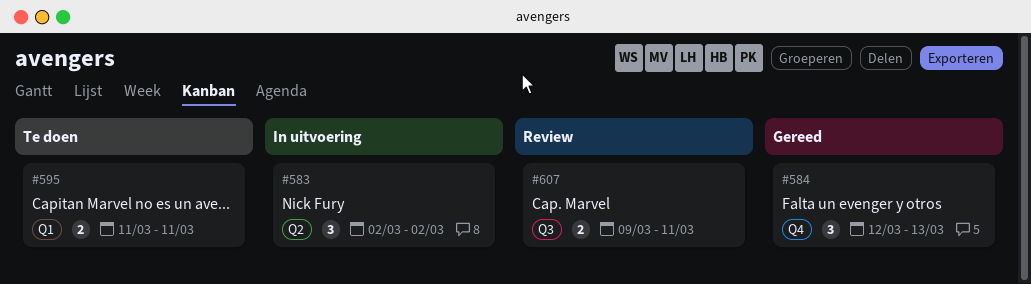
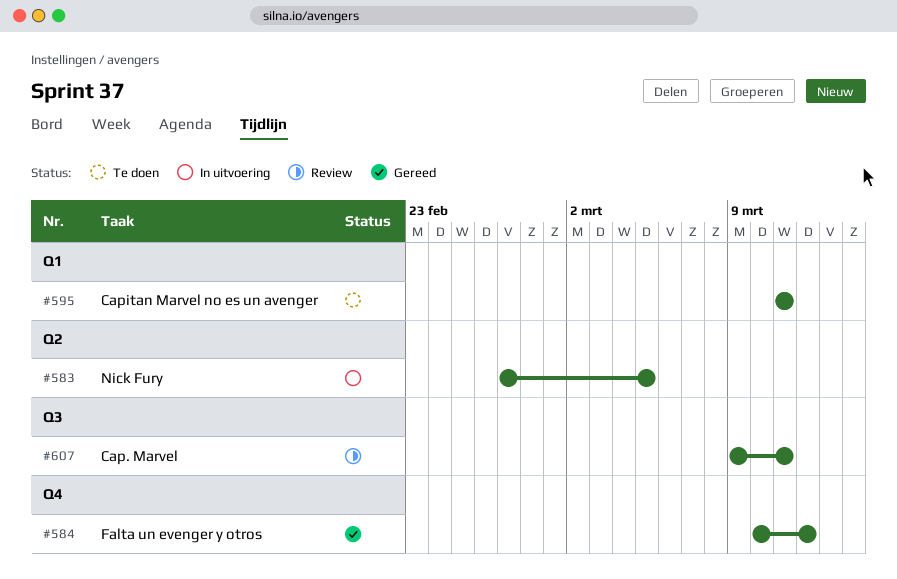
#583, start: Mar 2 -> Feb 27
#583, due: Mar 2 -> Mar 5
#584, start: Mar 12 -> Mar 10
#584, due: Mar 13 -> Mar 12

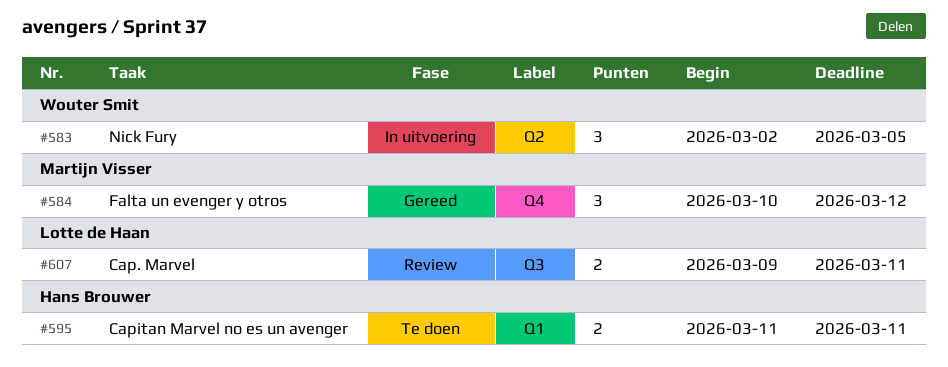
#583, start: Feb 27 -> Mar 2

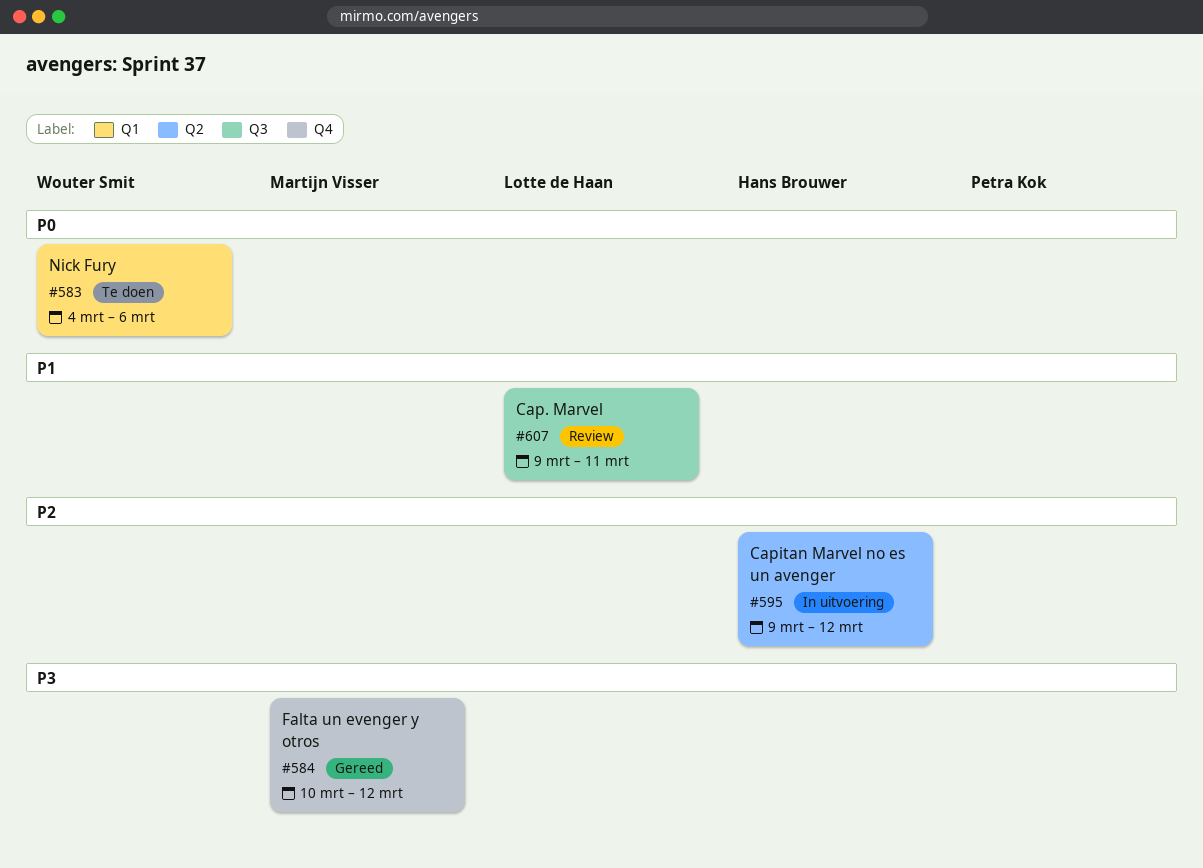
#583, status: In uitvoering -> Te doen
#583, label: Q2 -> Q1
#583, start: Mar 2 -> Mar 4
#583, due: Mar 5 -> Mar 6
#595, status: Te doen -> In uitvoering
#595, label: Q1 -> Q2
#595, start: Mar 11 -> Mar 9
#595, due: Mar 11 -> Mar 12

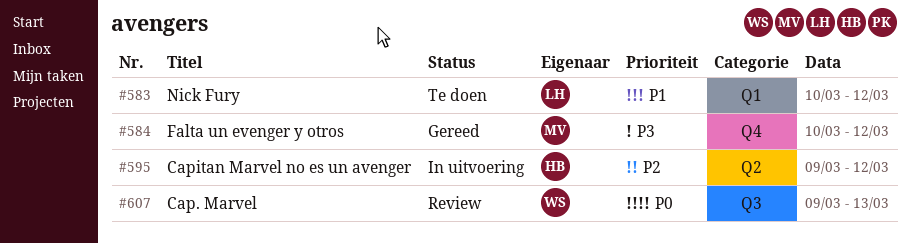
#583, owner: Wouter Smit -> Lotte de Haan
#583, priority: P0 -> P1
#583, start: Mar 4 -> Mar 10
#583, due: Mar 6 -> Mar 12
#607, owner: Lotte de Haan -> Wouter Smit
#607, priority: P1 -> P0
#607, due: Mar 11 -> Mar 13

